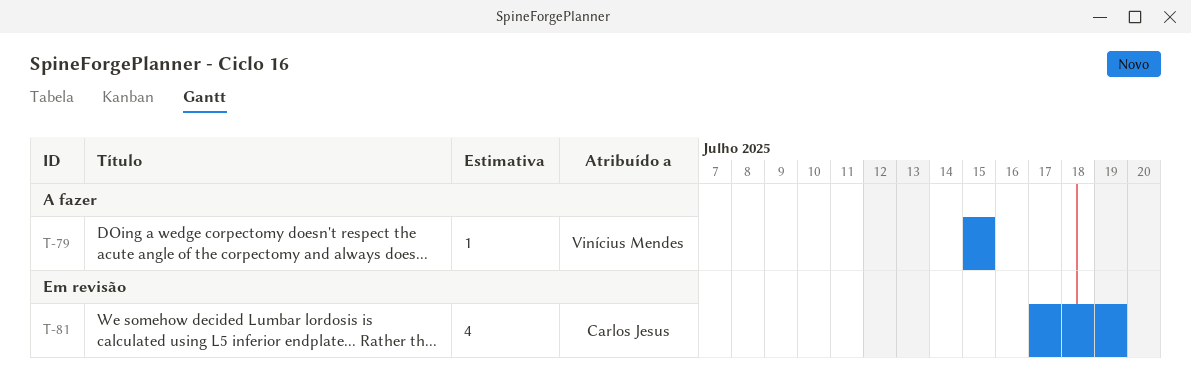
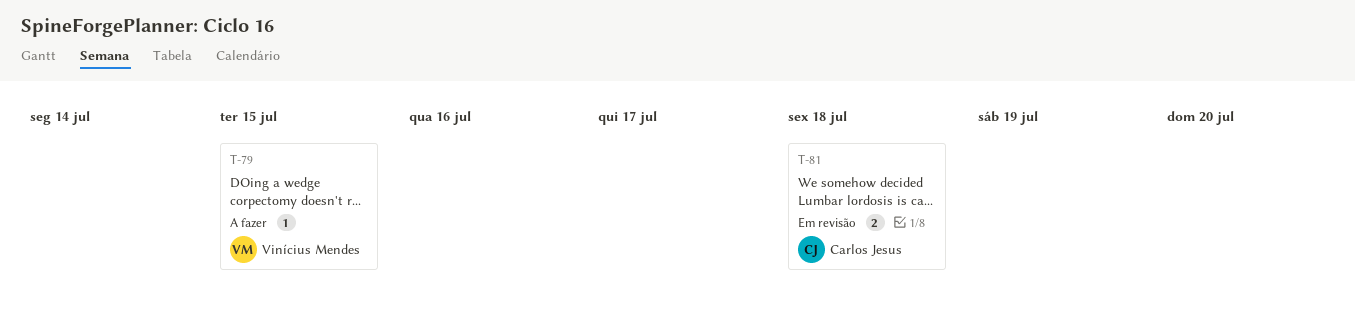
T-81, estimate: 4 -> 2
T-81, due: Jul 19 -> Jul 18

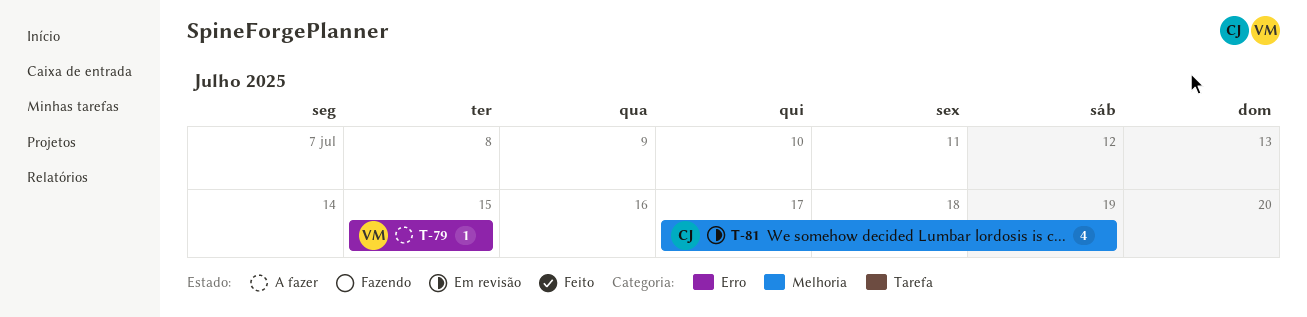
T-81, estimate: 2 -> 4
T-81, due: Jul 18 -> Jul 19

